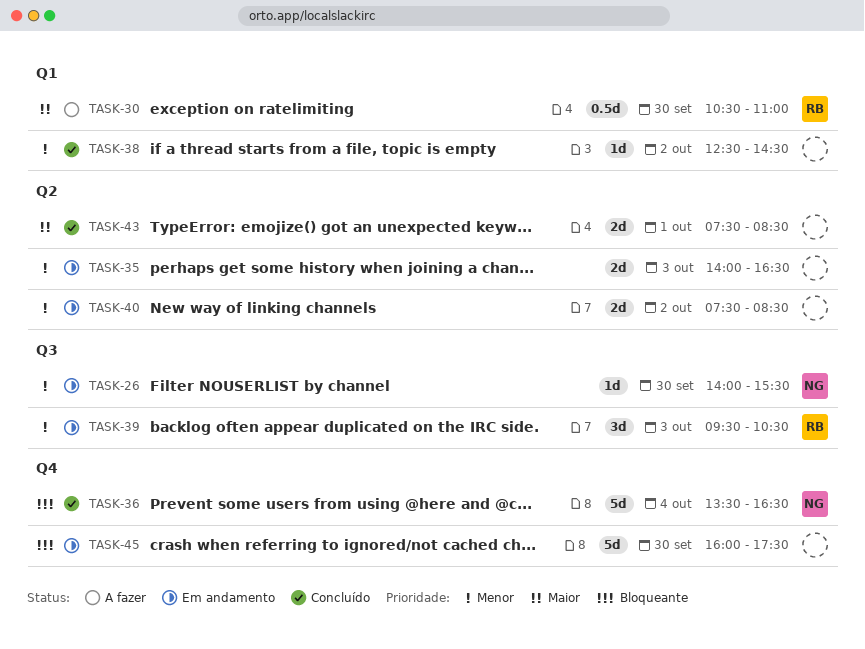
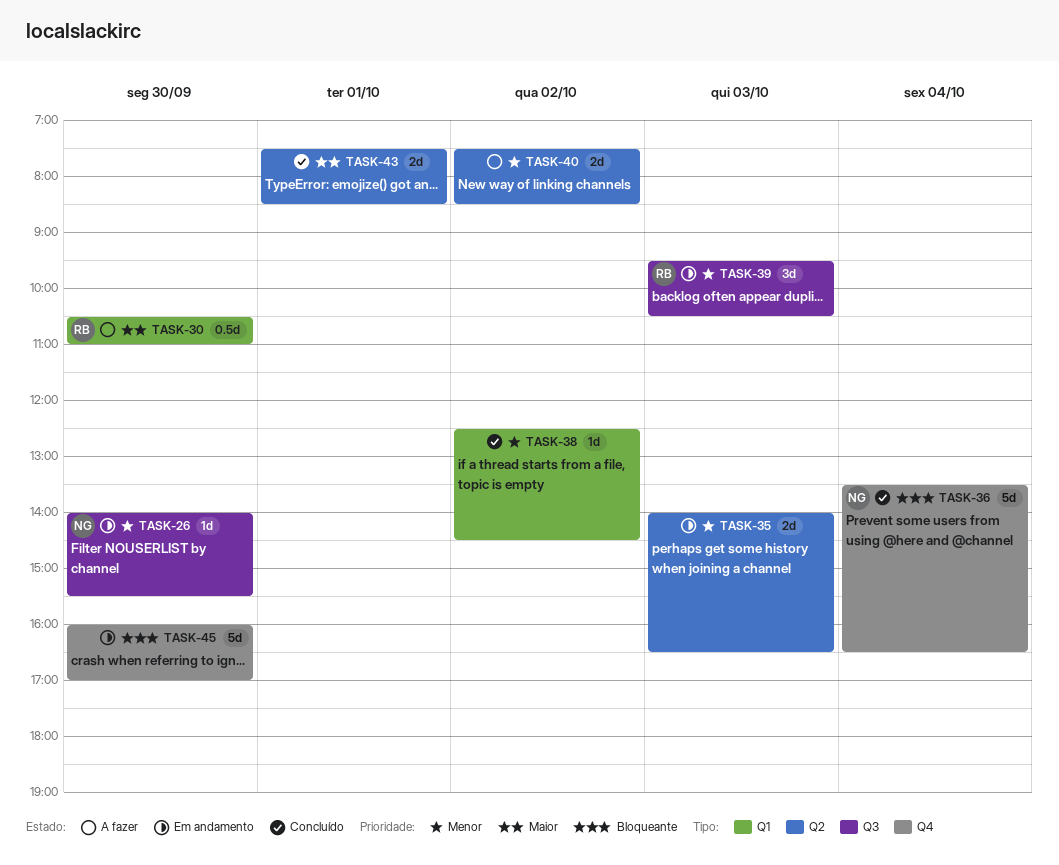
TASK-40, status: Em andamento -> A fazer
TASK-45, ends: 17:30 -> 17:00

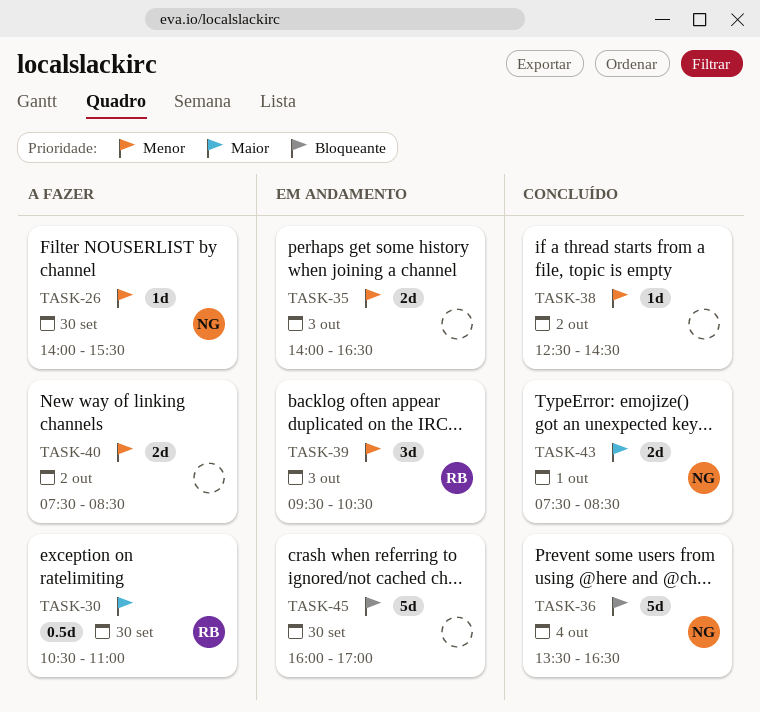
TASK-26, status: Em andamento -> A fazer
TASK-43, owner: none -> NG

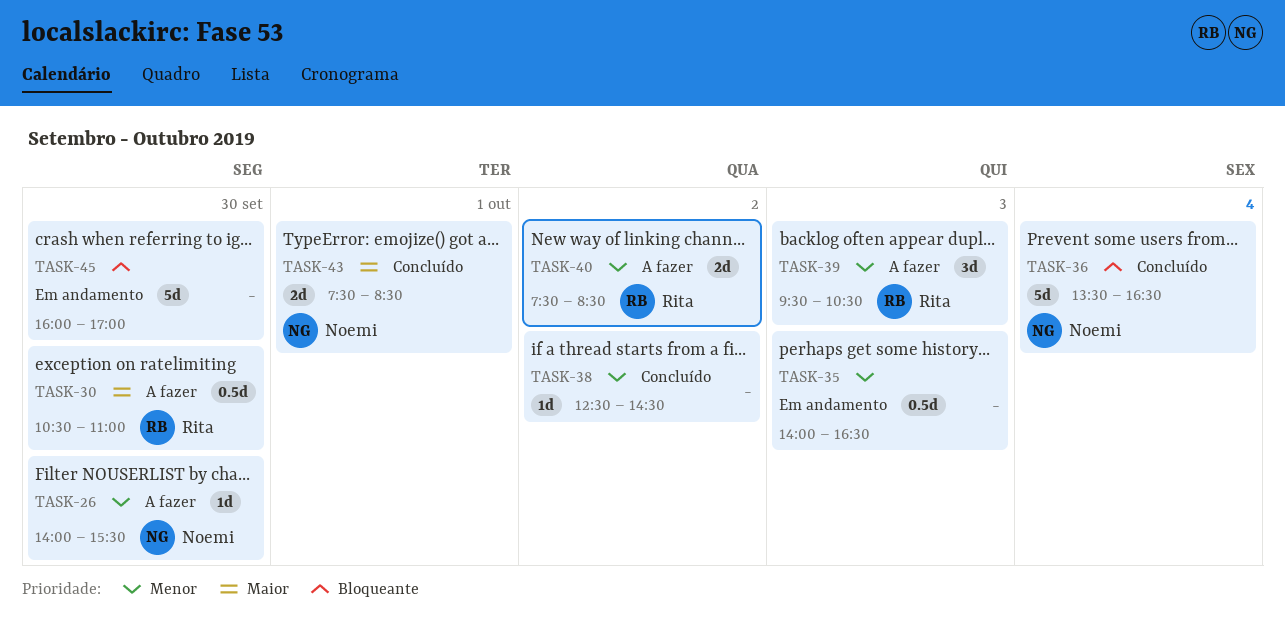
TASK-35, estimate: 2d -> 0.5d
TASK-39, status: Em andamento -> A fazer
TASK-40, owner: none -> Rita

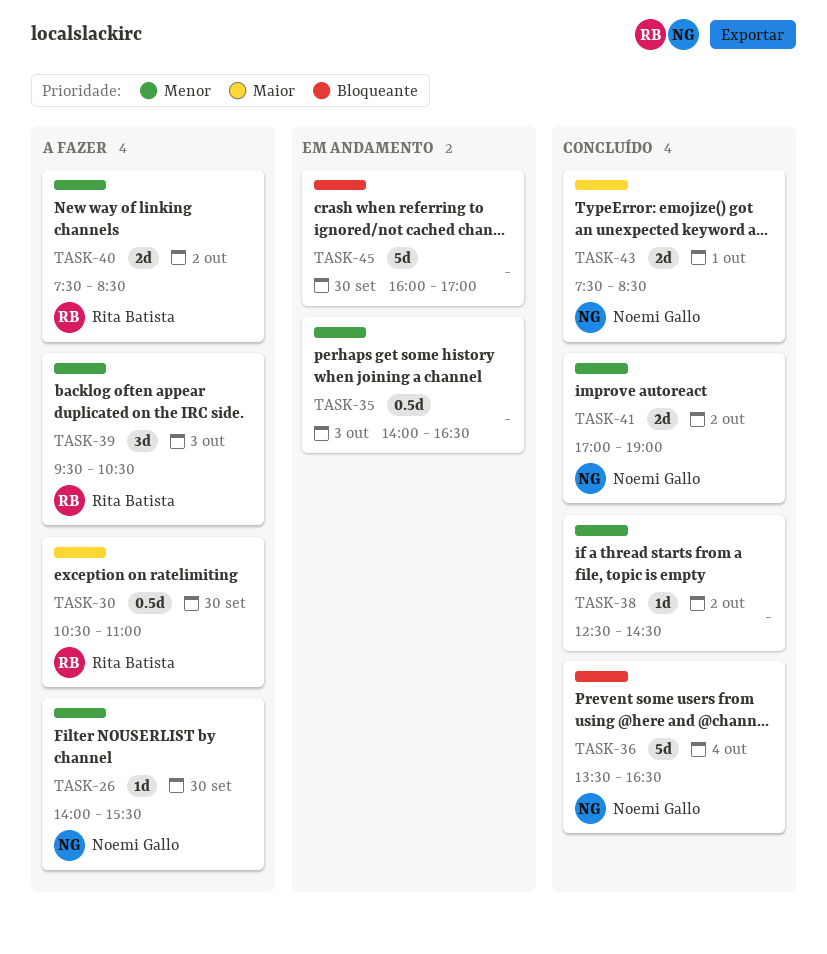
TASK-41: none -> present

